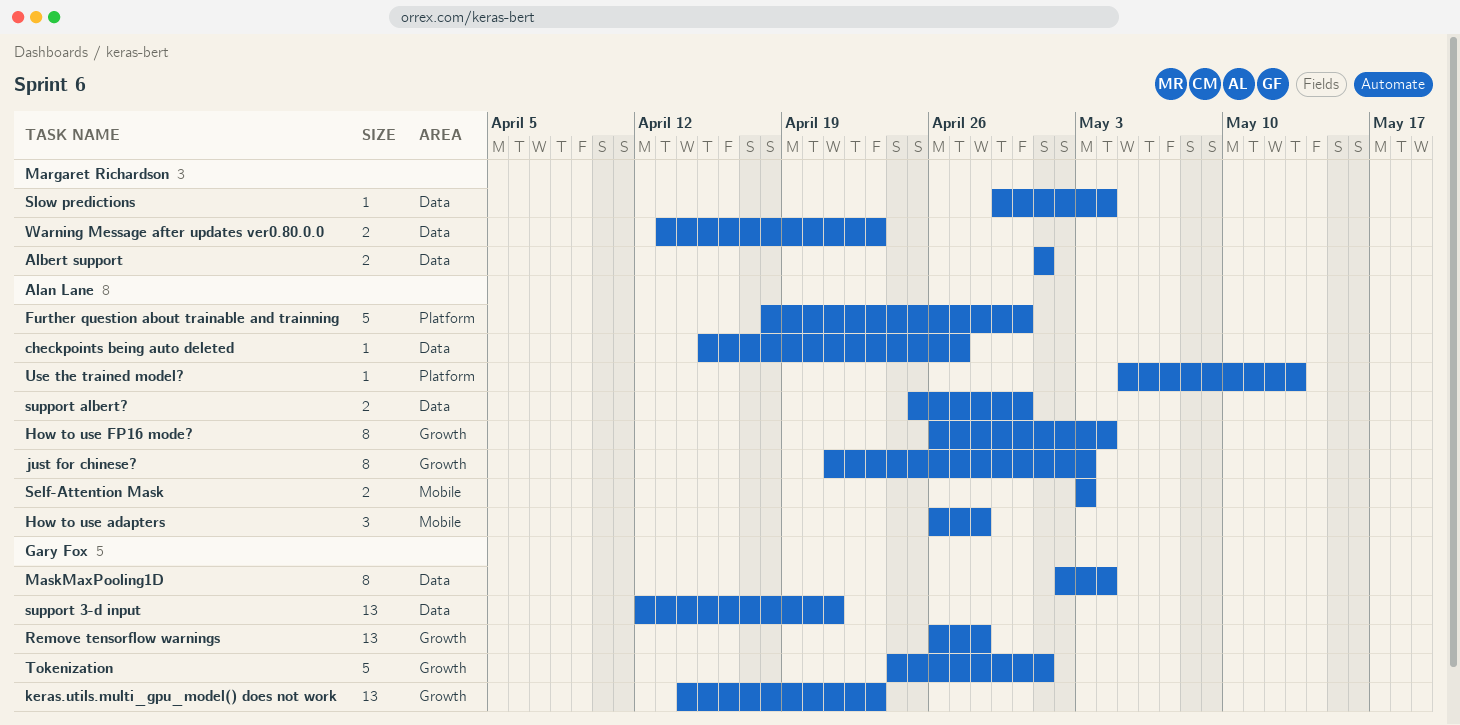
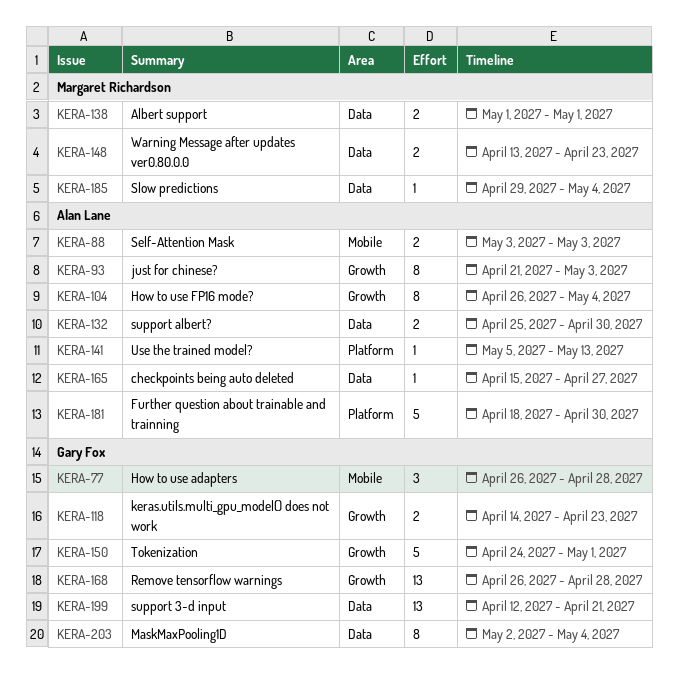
How to use adapters, owner: Alan Lane -> Gary Fox
keras.utils.multi_gpu_model() does not work, estimate: 13 -> 2

